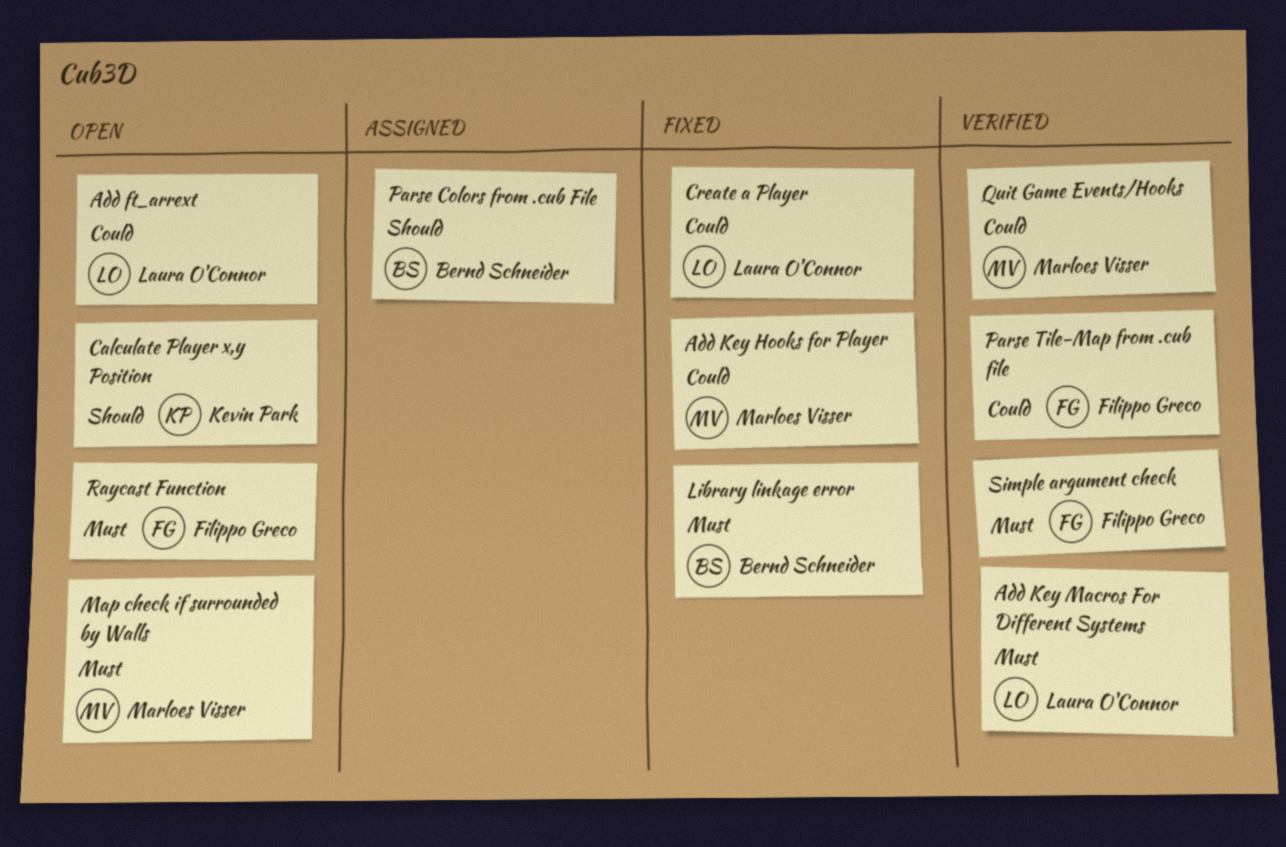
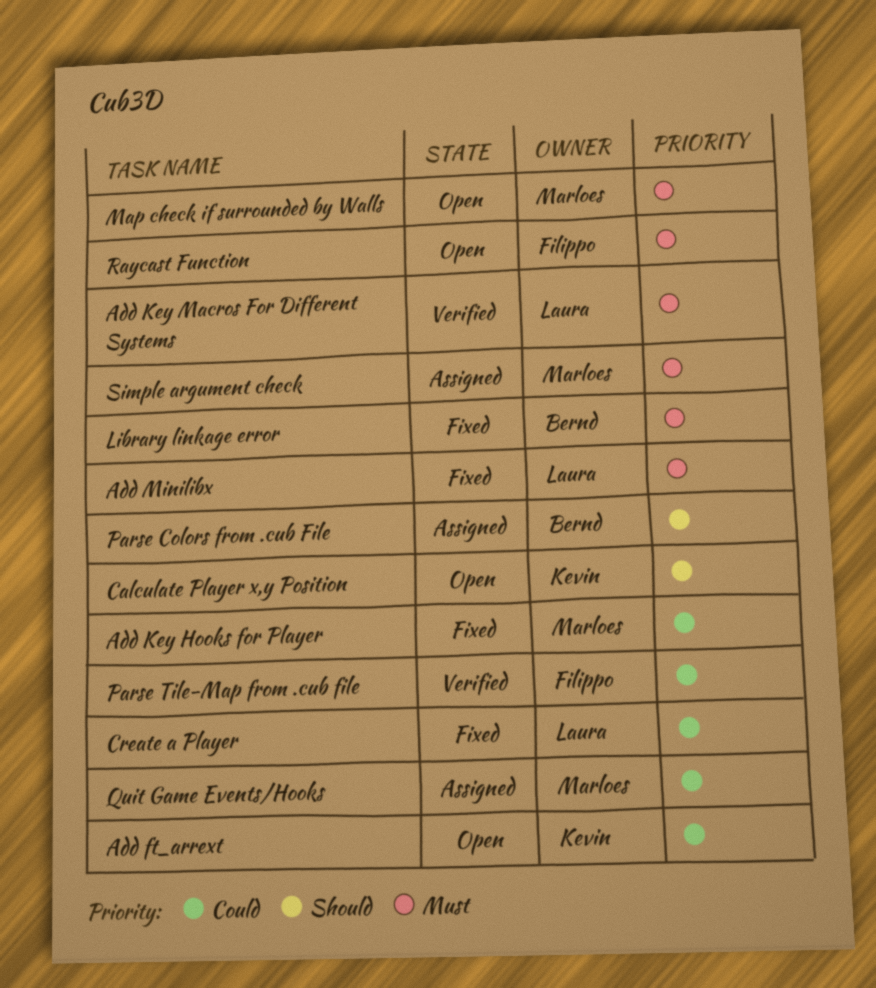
Add ft_arrext, owner: Laura O'Connor -> Kevin Park
Add Minilibx: none -> present
Quit Game Events/Hooks, status: Verified -> Assigned
Simple argument check, status: Verified -> Assigned
Simple argument check, owner: Filippo Greco -> Marloes Visser

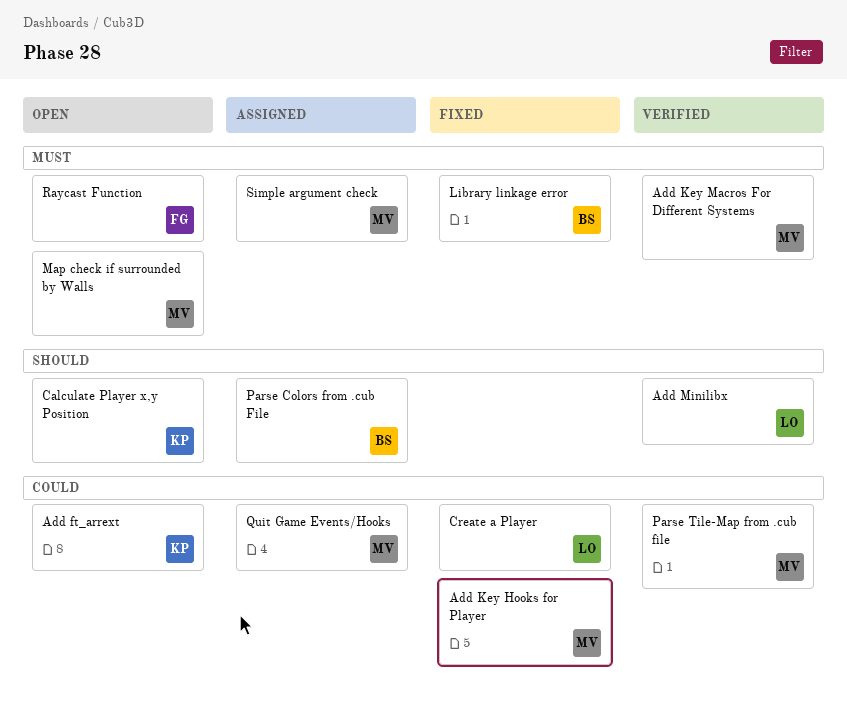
Add Key Macros For Different Systems, owner: Laura -> Marloes
Add Minilibx, status: Fixed -> Verified
Add Minilibx, priority: Must -> Should
Parse Tile-Map from .cub file, owner: Filippo -> Marloes

